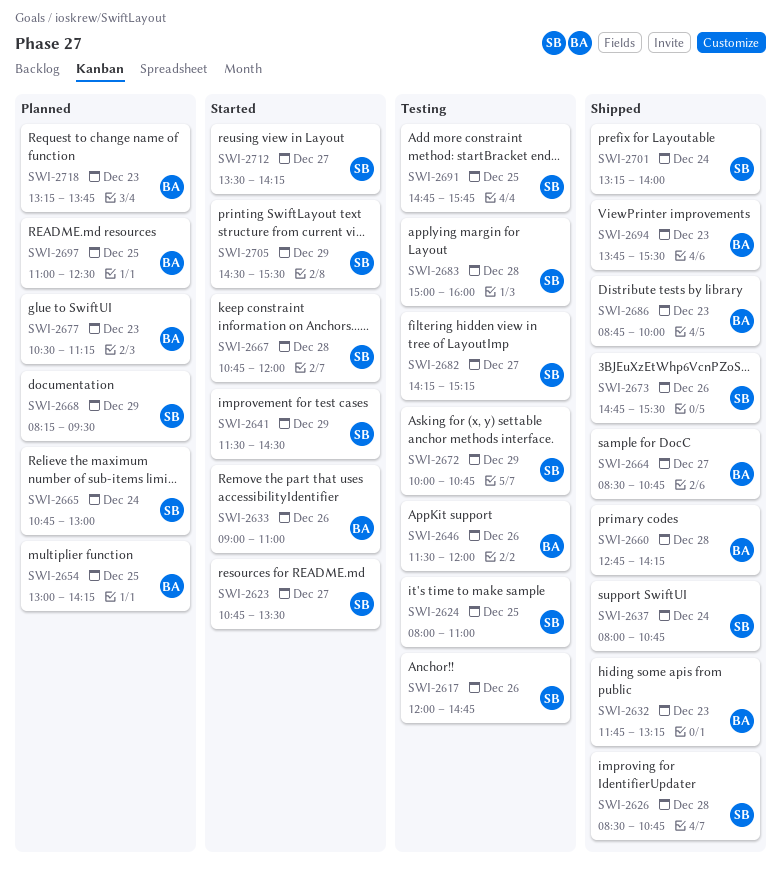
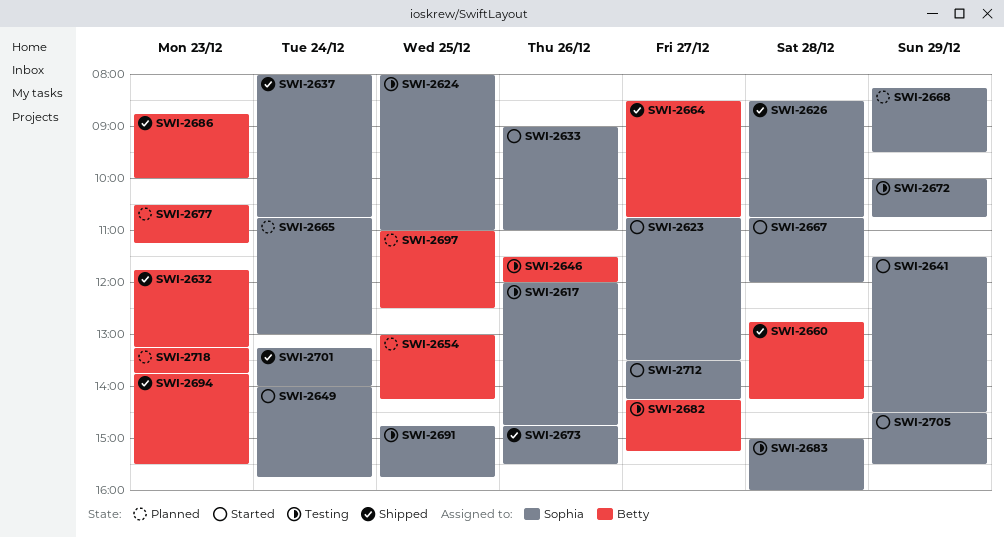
SWI-2633, owner: Betty -> Sophia
SWI-2649: none -> present
SWI-2682, owner: Sophia -> Betty

